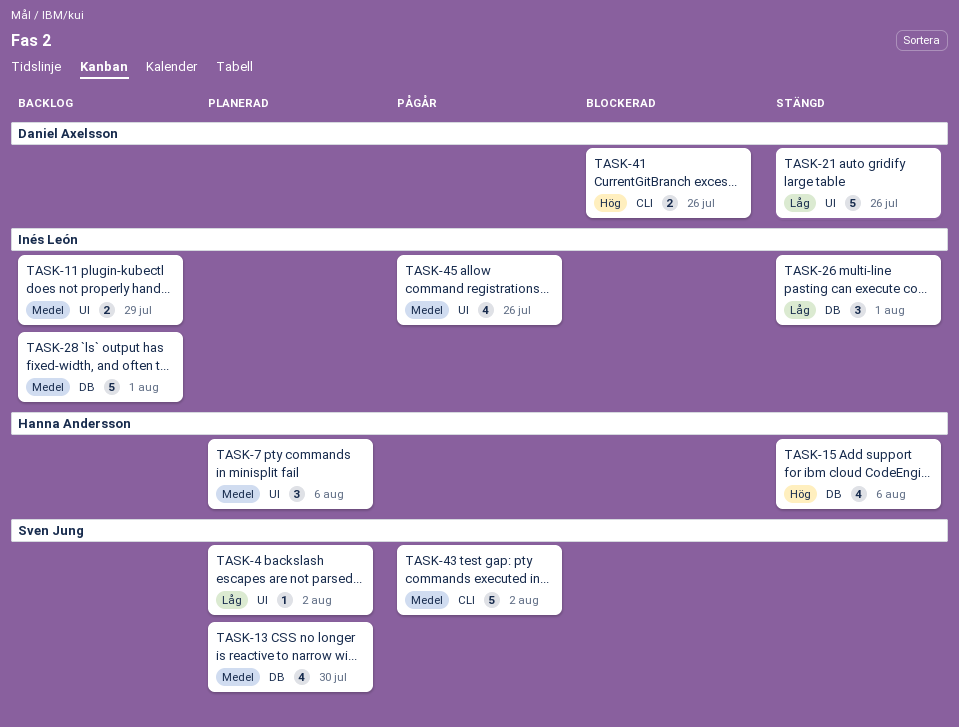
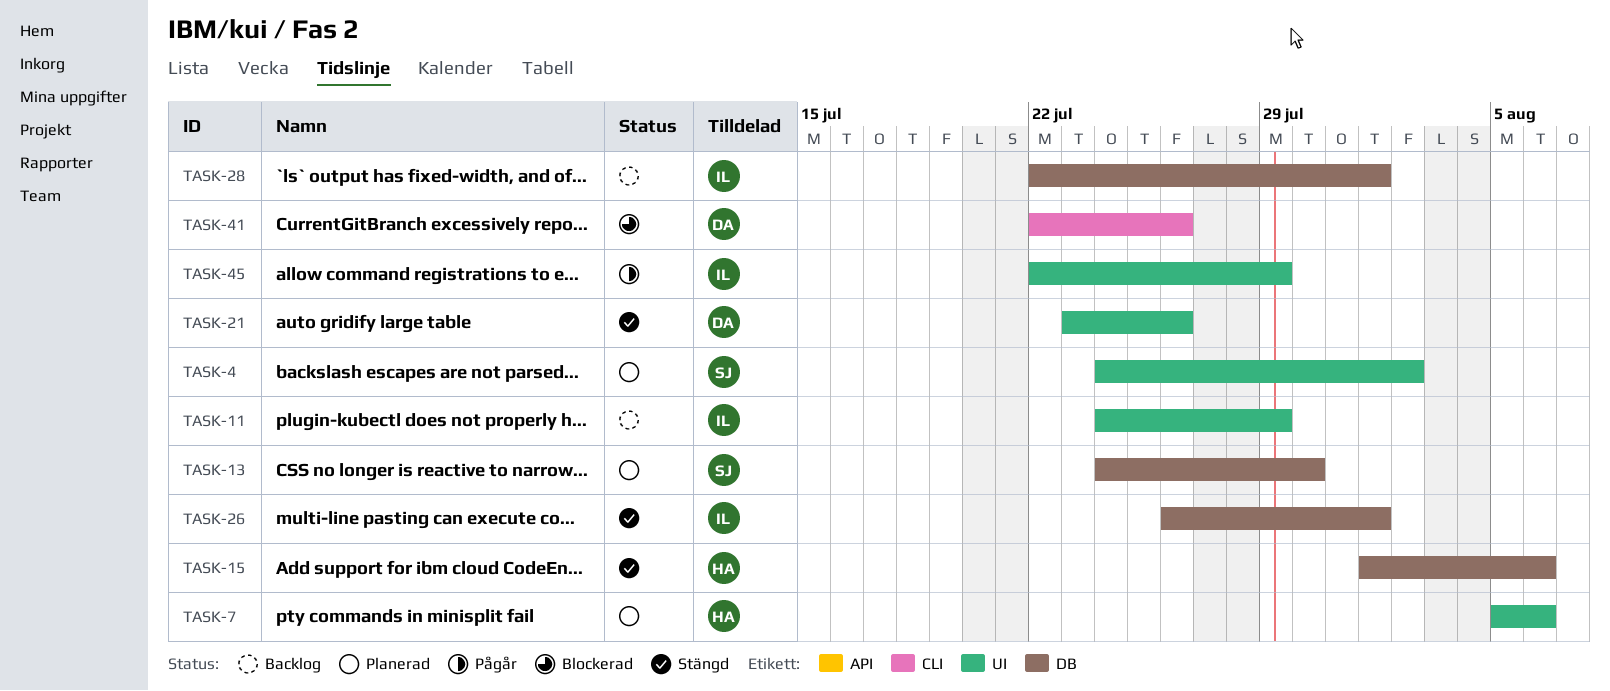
TASK-43: present -> none
TASK-45, due: Jul 26 -> Jul 29

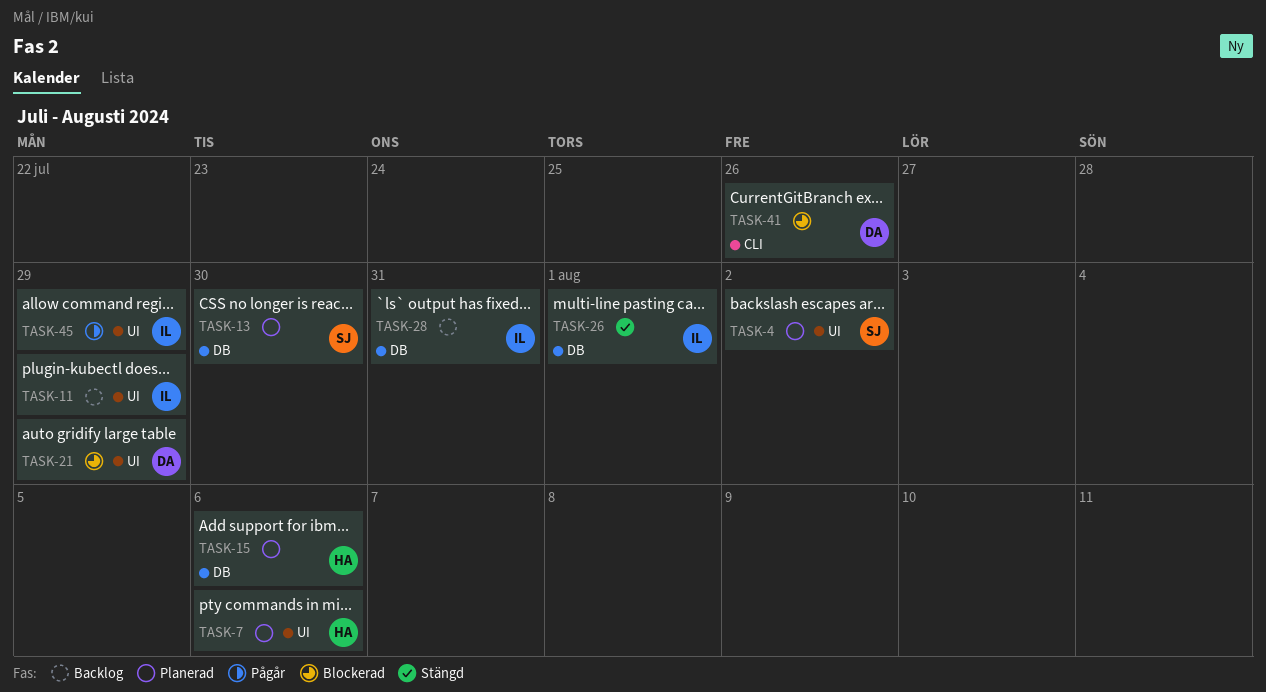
TASK-15, status: Stängd -> Planerad
TASK-21, status: Stängd -> Blockerad
TASK-21, due: Jul 26 -> Jul 29
TASK-28, due: Aug 1 -> Jul 31

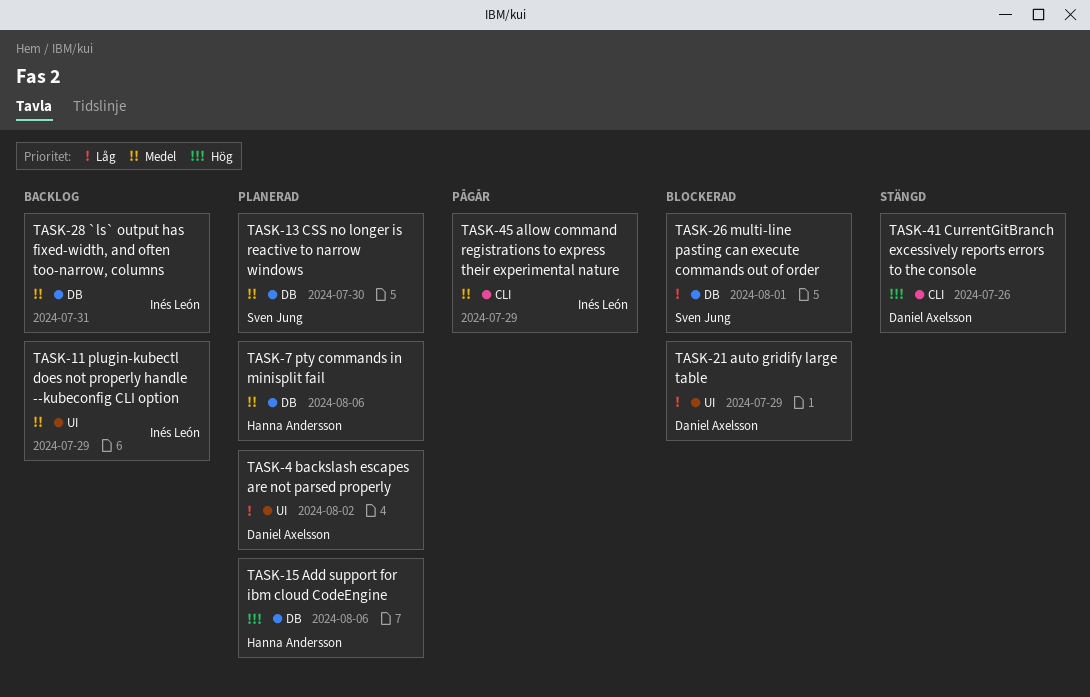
TASK-4, owner: Sven Jung -> Daniel Axelsson
TASK-7, label: UI -> DB
TASK-26, status: Stängd -> Blockerad
TASK-26, owner: Inés León -> Sven Jung
TASK-41, status: Blockerad -> Stängd
TASK-45, label: UI -> CLI

